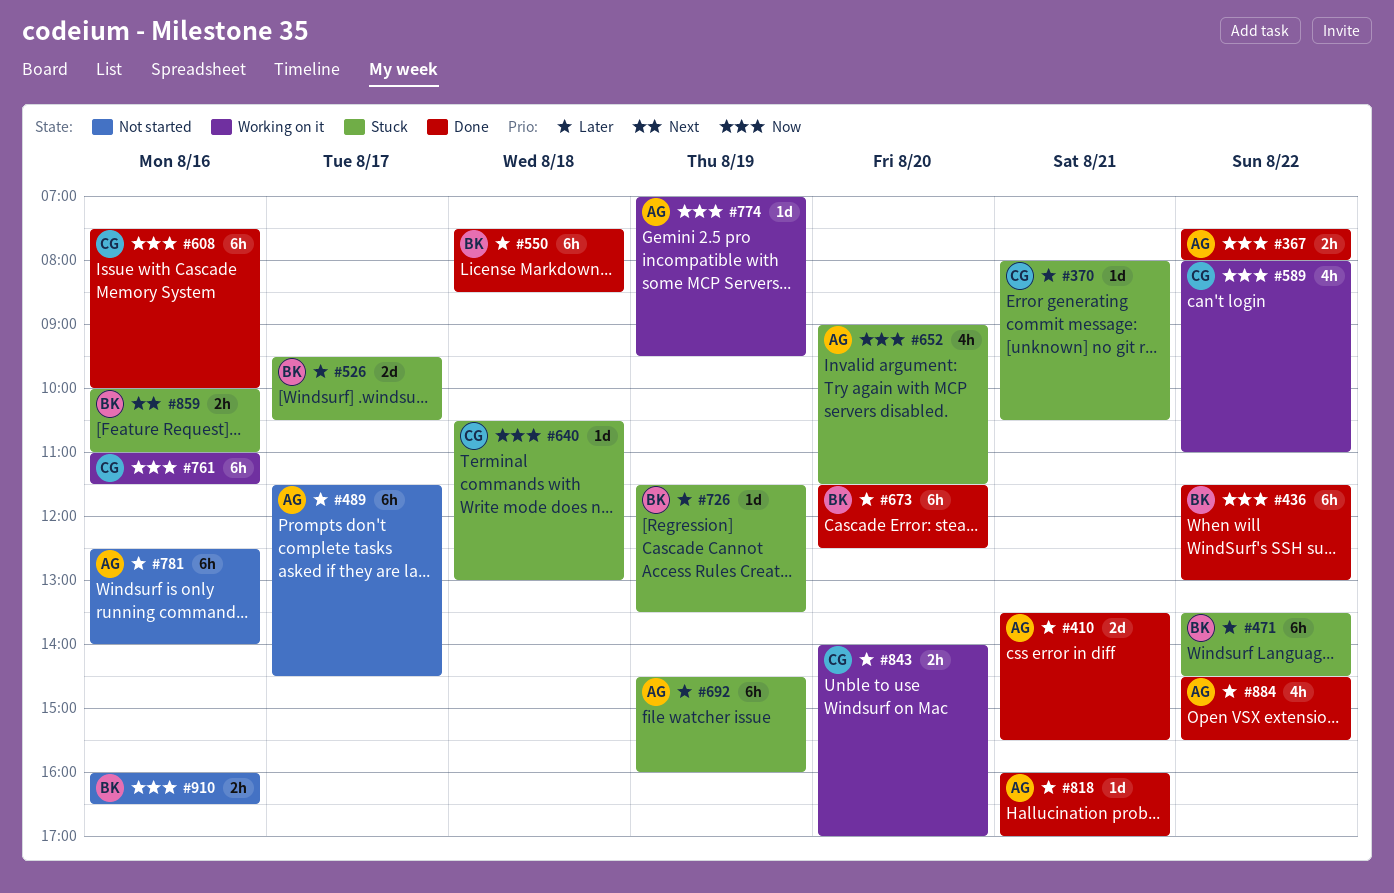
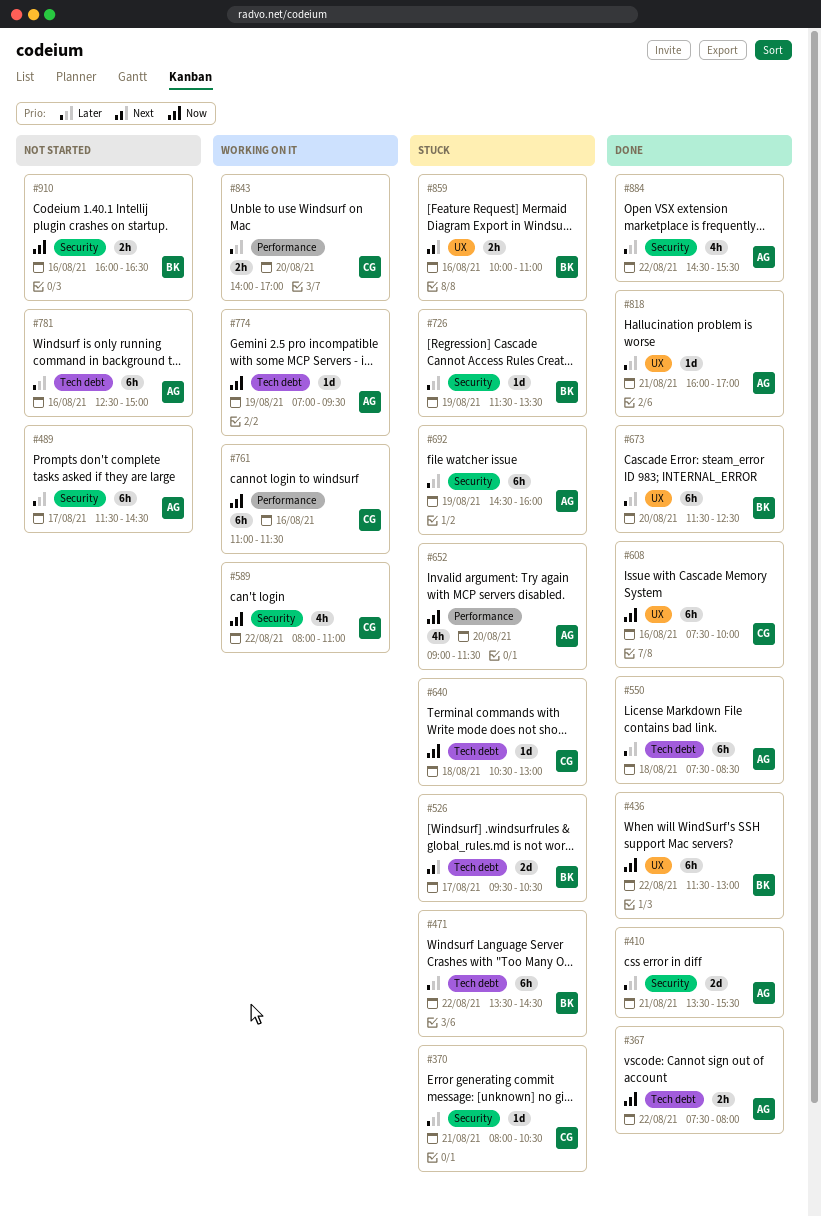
#526, priority: Later -> Next
#550, owner: BK -> AG
#781, ends: 14:00 -> 15:00

